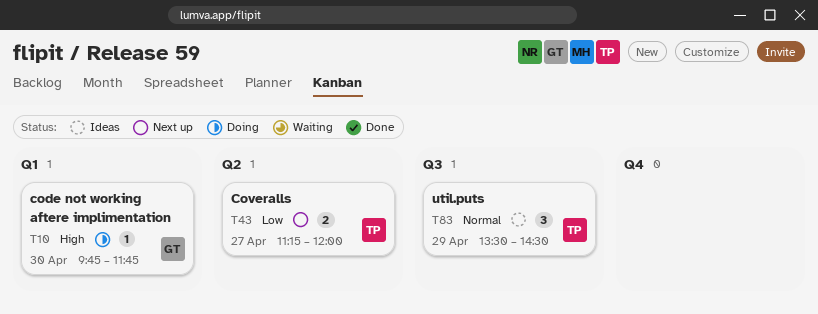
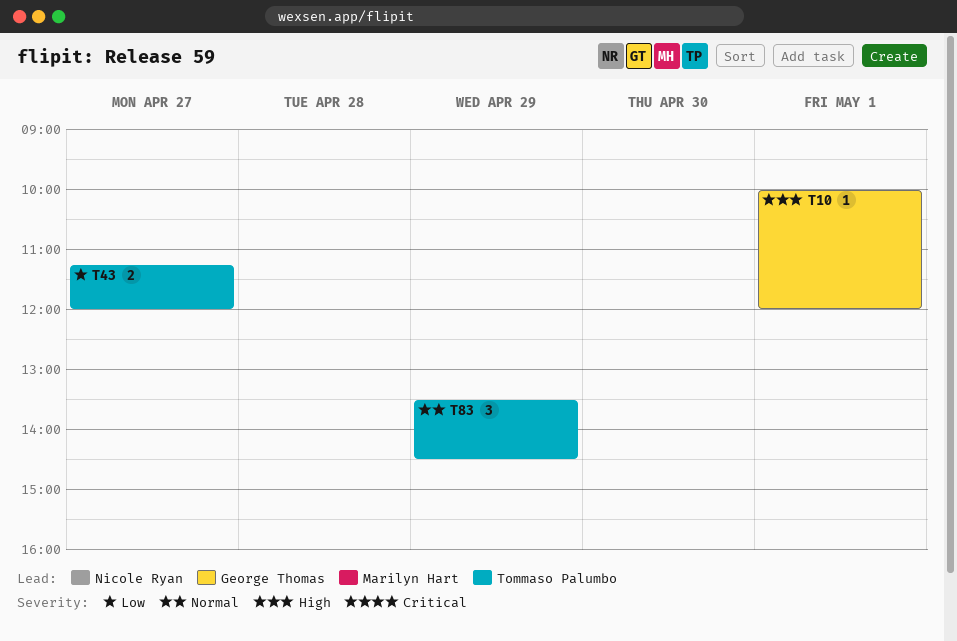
T10, day: Apr 30 -> May 1
T10, begins: 09:45 -> 10:00
T10, ends: 11:45 -> 12:00

